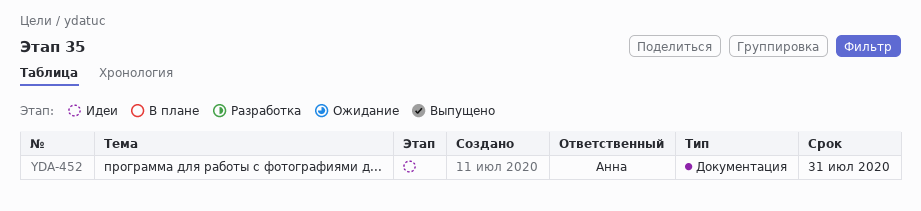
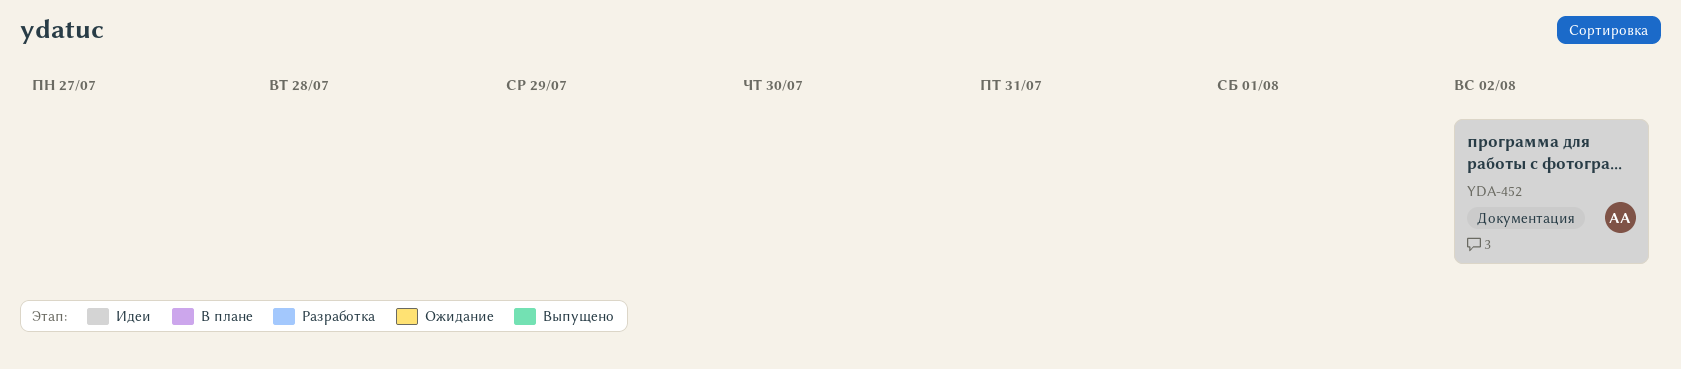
YDA-452, due: Jul 31 -> Aug 2

